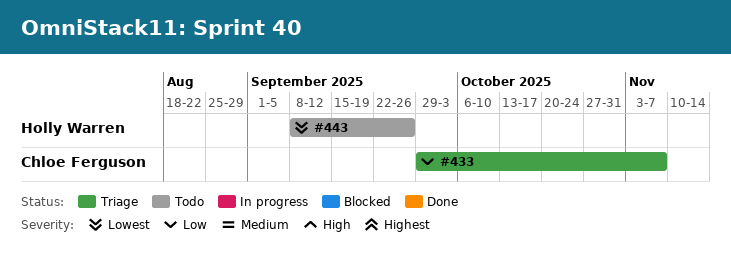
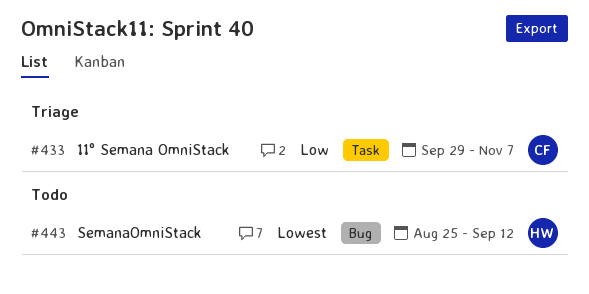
#443, start: Sep 8 -> Aug 25
#443, due: Sep 26 -> Sep 12

